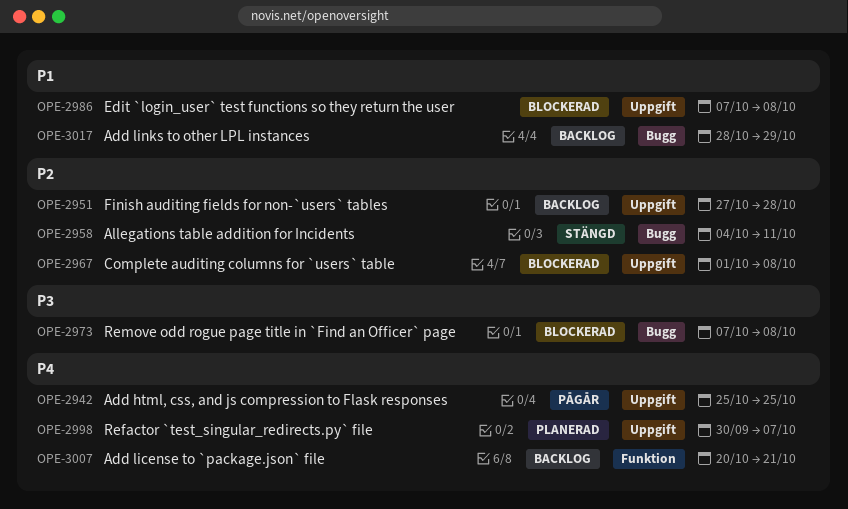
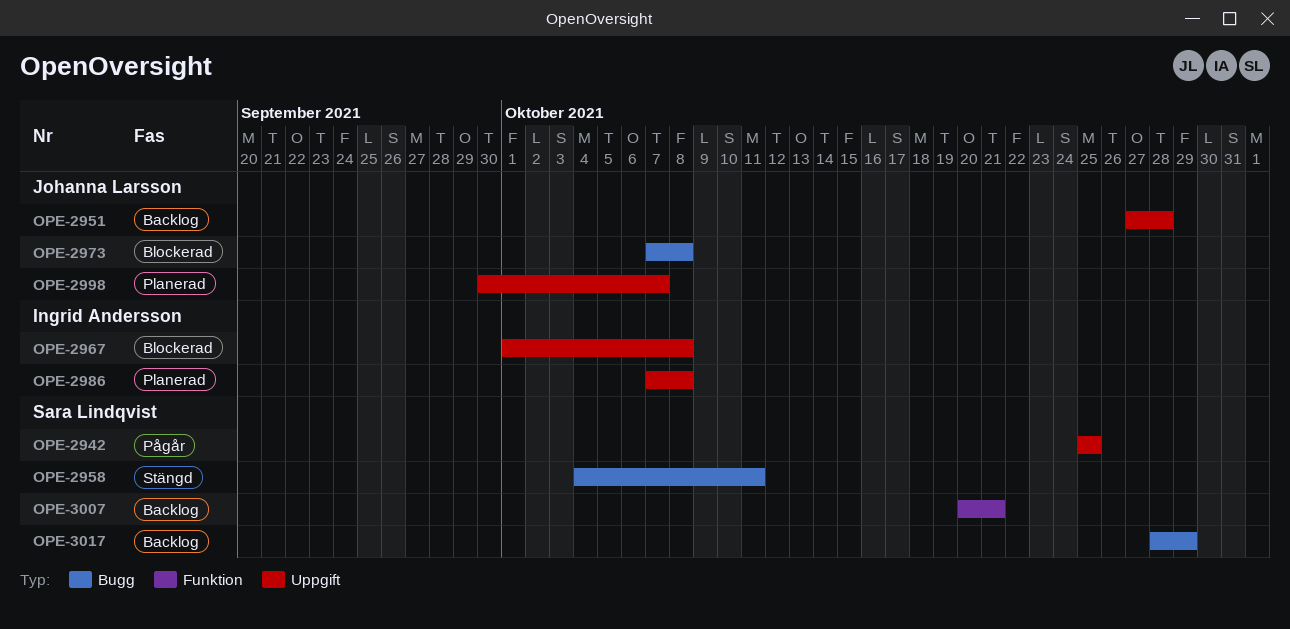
OPE-2986, status: Blockerad -> Planerad

